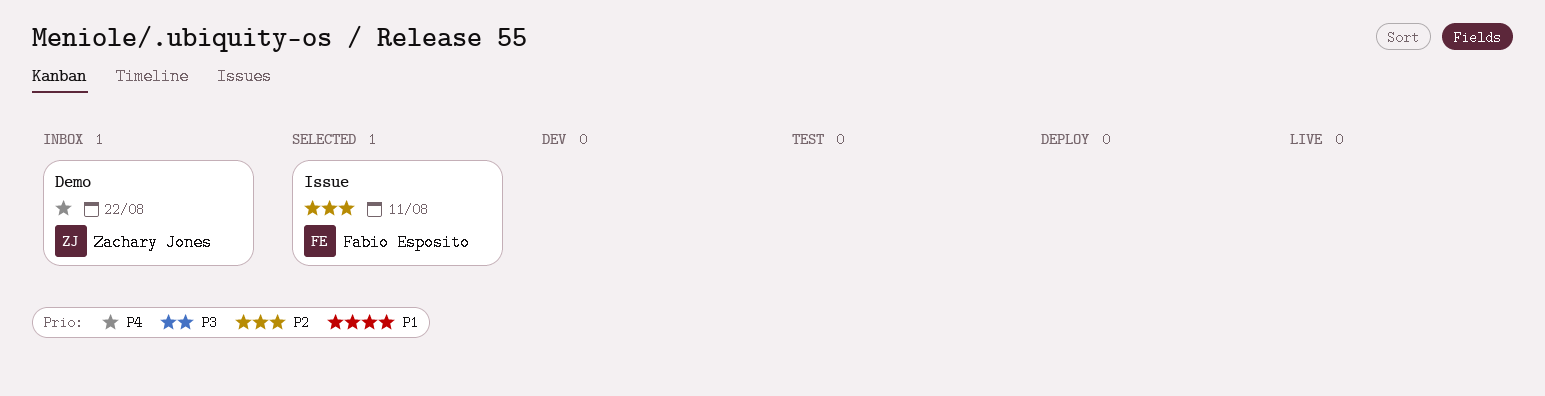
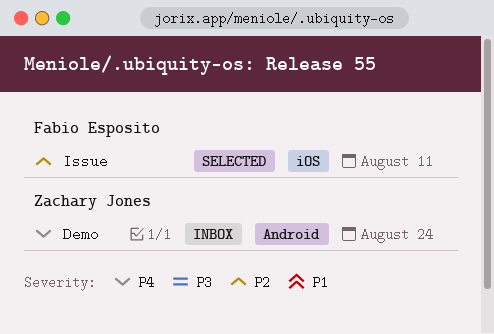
Demo, due: Aug 22 -> Aug 24

